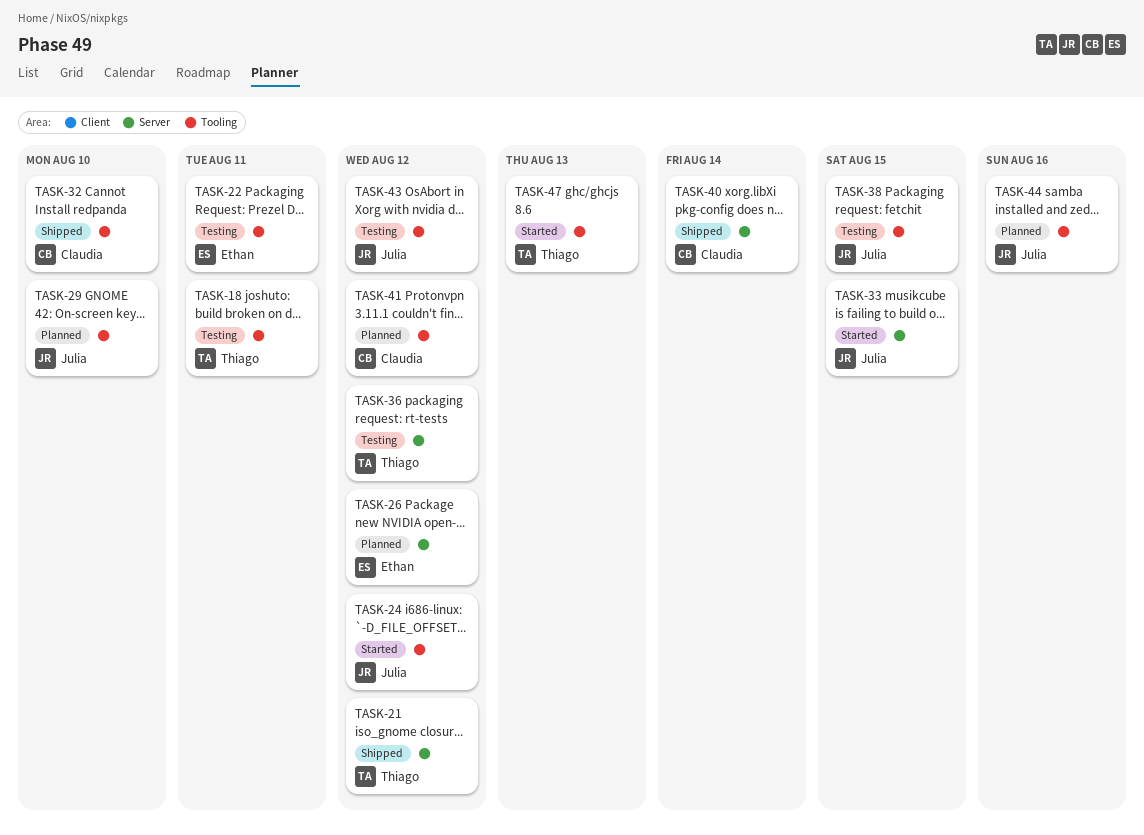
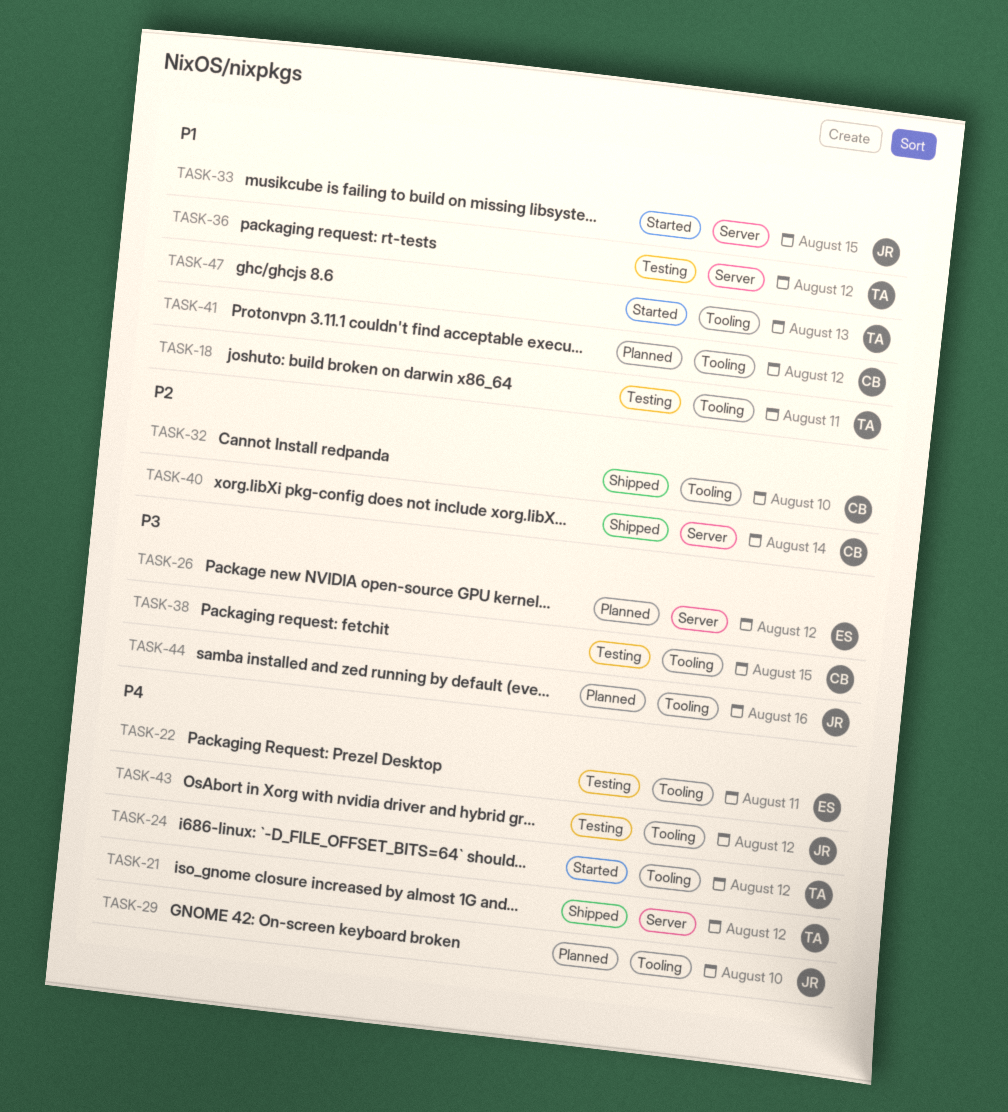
TASK-24, owner: Julia -> Thiago
TASK-38, owner: Julia -> Claudia

